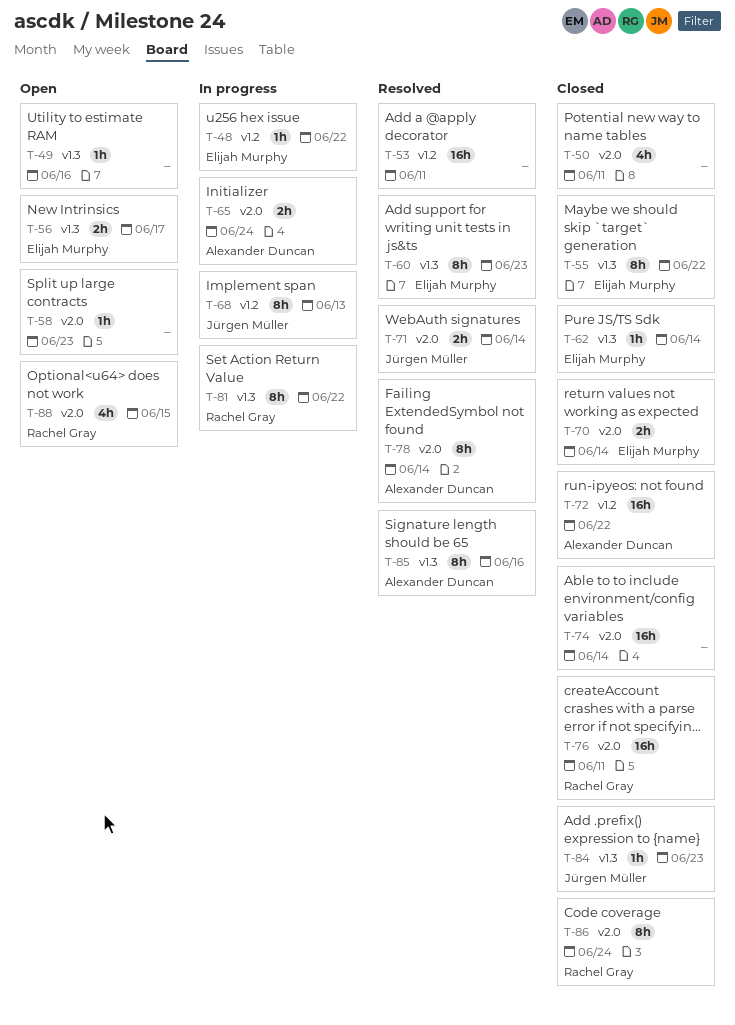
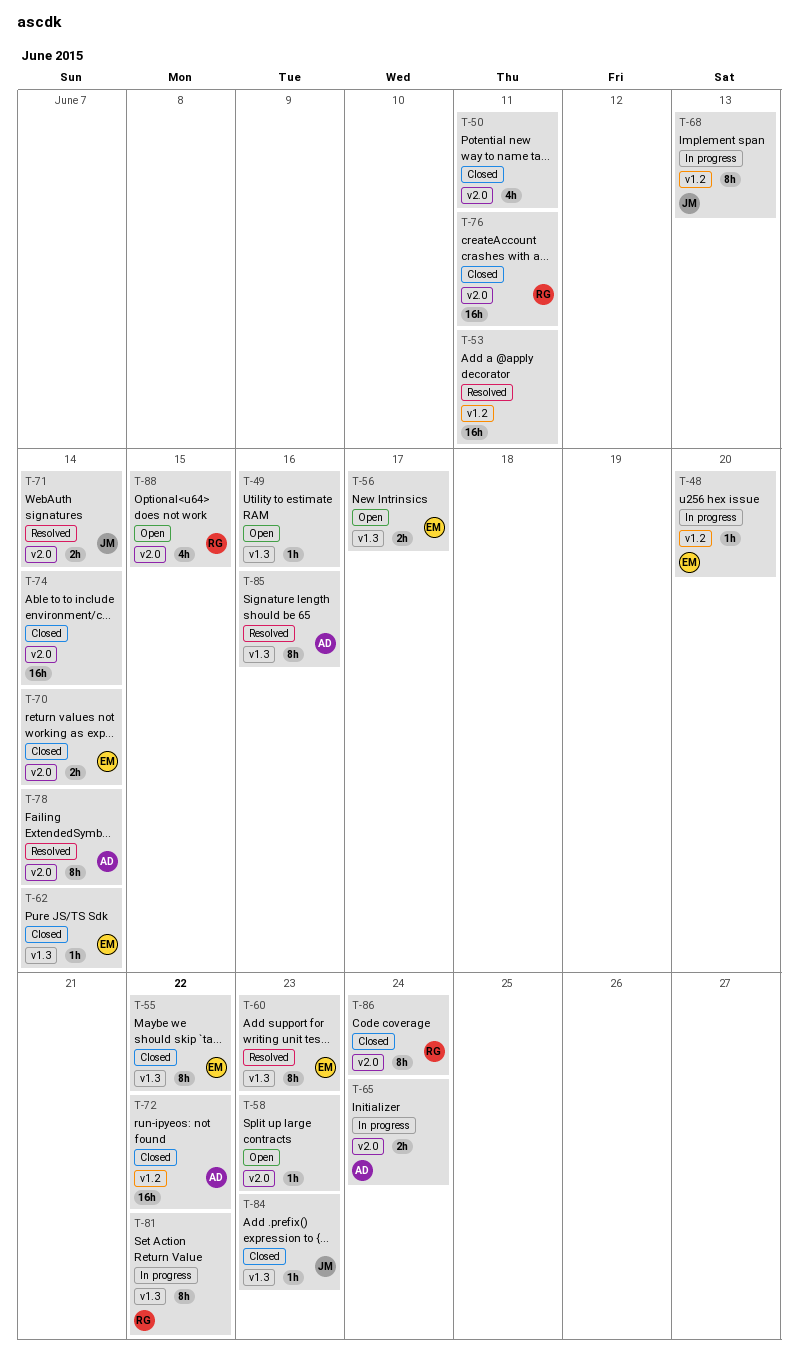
T-48, due: Jun 22 -> Jun 20

